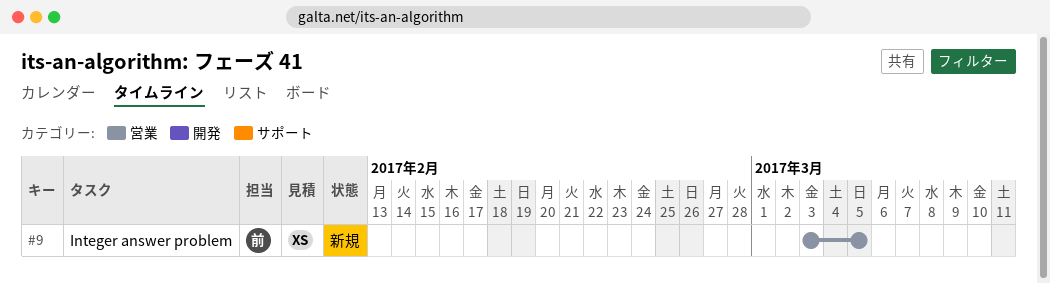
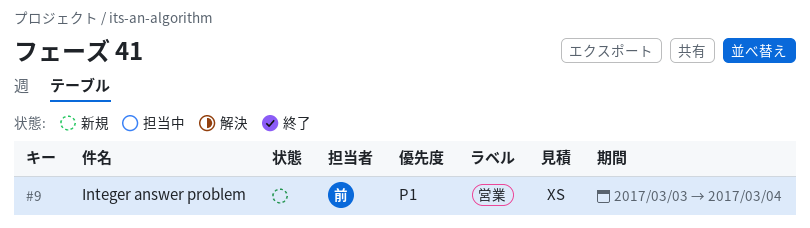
#9, due: Mar 5 -> Mar 4

